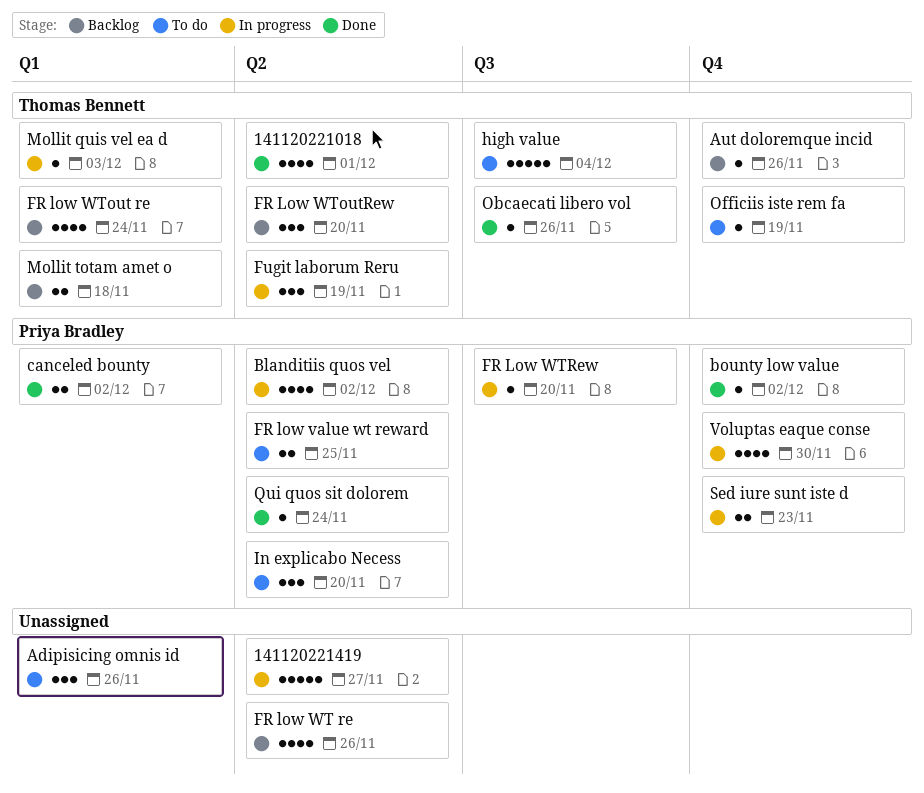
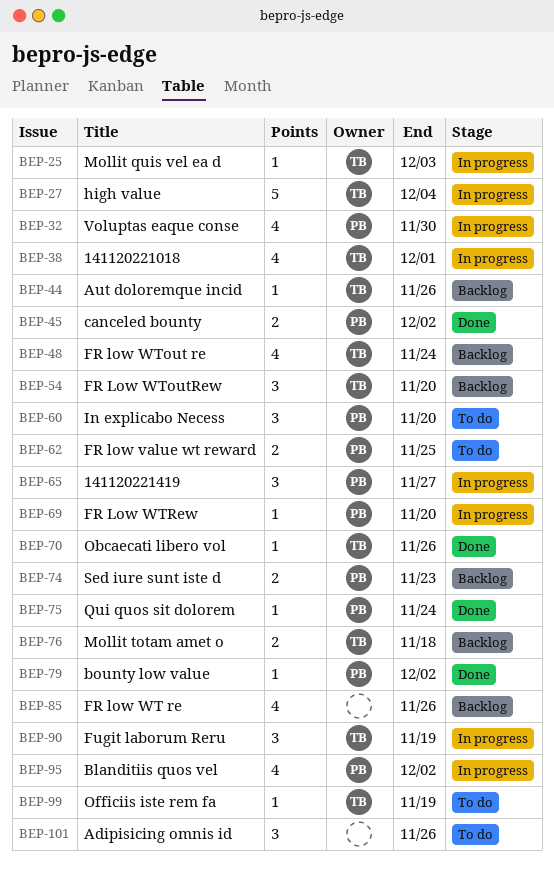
141120221018, status: Done -> In progress
141120221419, owner: none -> Priya Bradley
141120221419, estimate: 5 -> 3
high value, status: To do -> In progress
Sed iure sunt iste d, status: In progress -> Backlog

